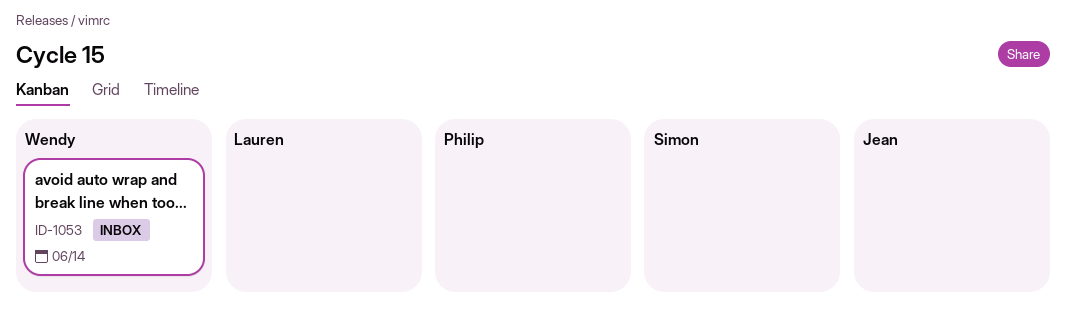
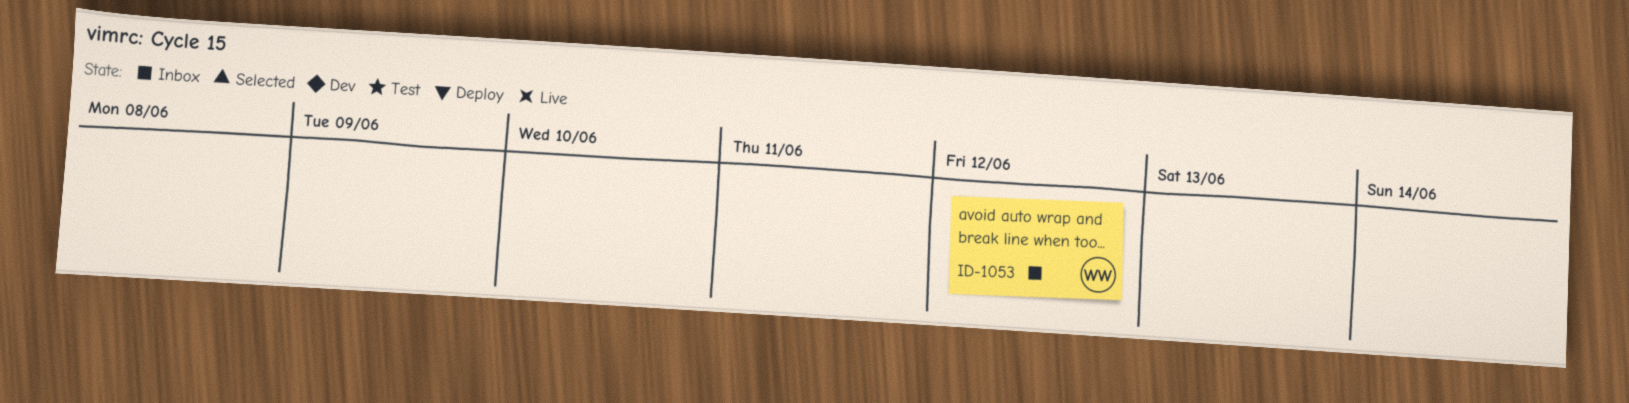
ID-1053, due: Jun 14 -> Jun 12

